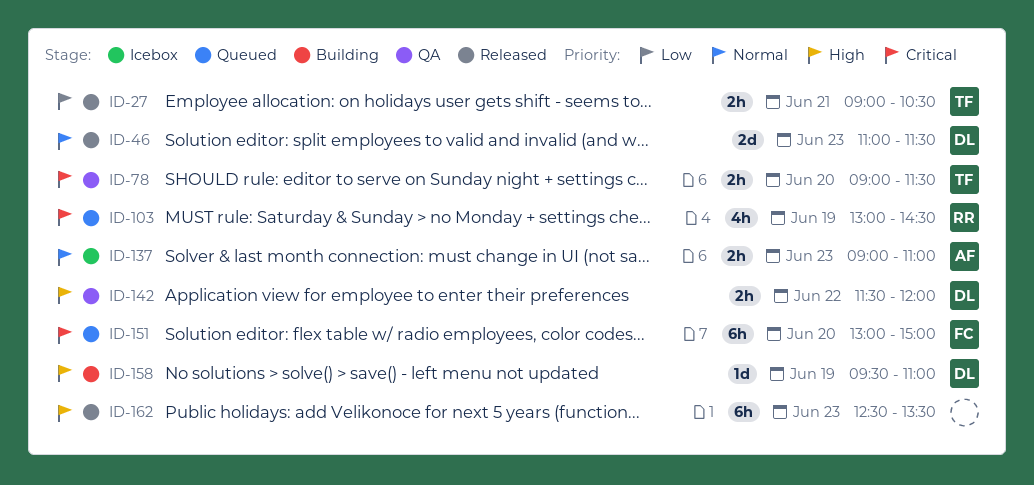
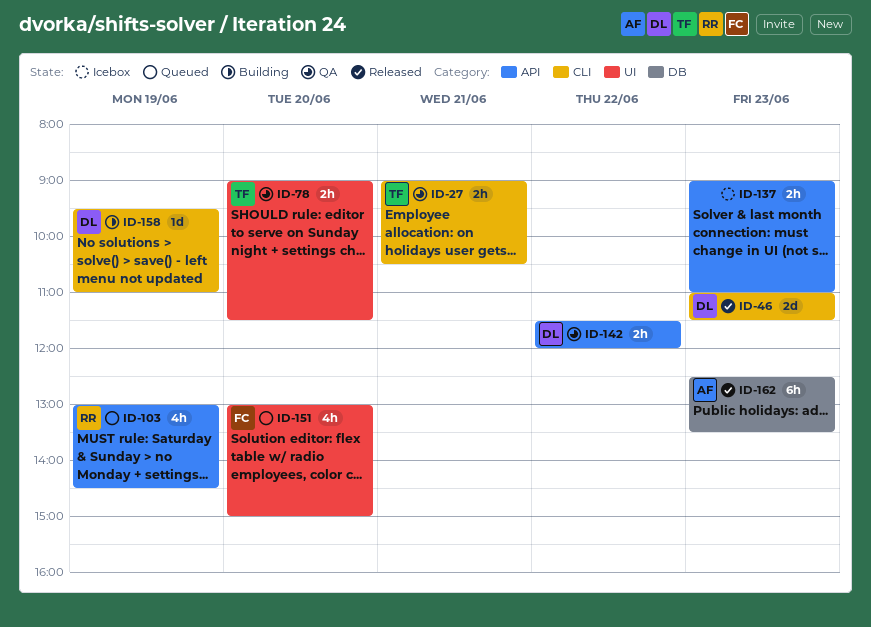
ID-27, status: Released -> QA
ID-137, owner: AF -> none
ID-151, estimate: 6h -> 4h
ID-162, owner: none -> AF

